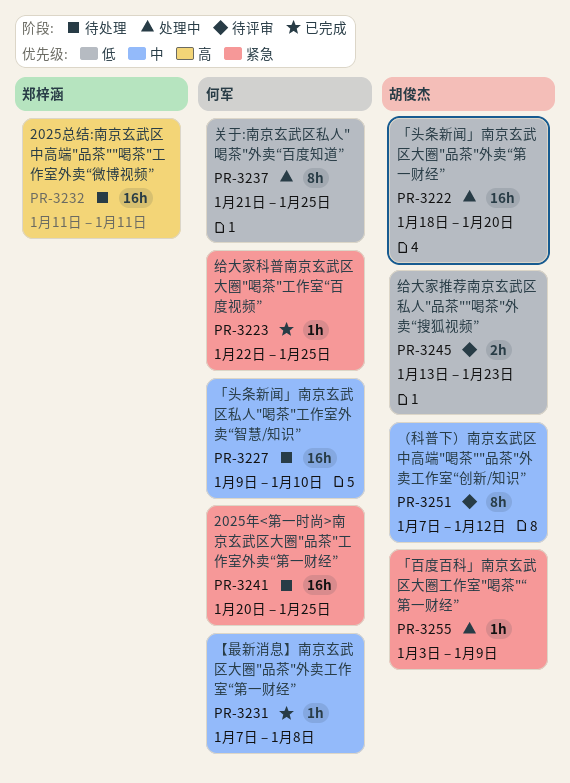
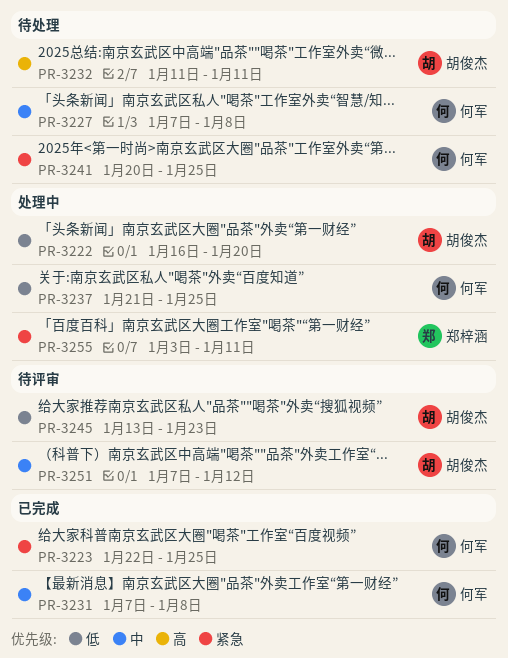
PR-3222, start: Jan 18 -> Jan 16
PR-3227, start: Jan 9 -> Jan 7
PR-3227, due: Jan 10 -> Jan 8
PR-3232, owner: 郑梓涵 -> 胡俊杰
PR-3255, owner: 胡俊杰 -> 郑梓涵
PR-3255, due: Jan 9 -> Jan 11

